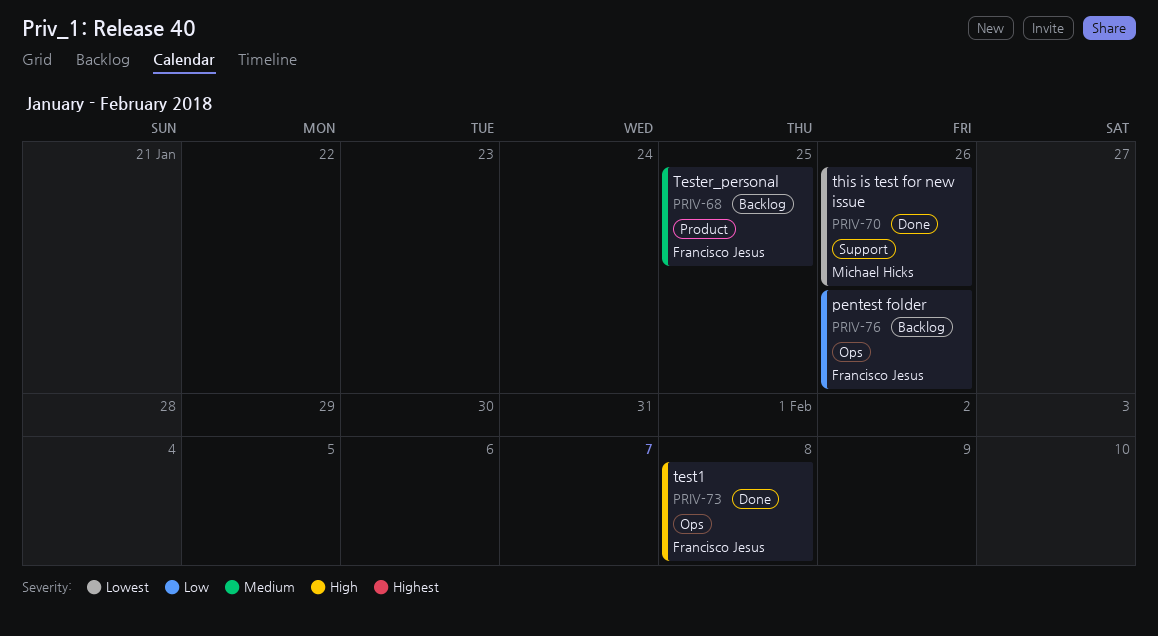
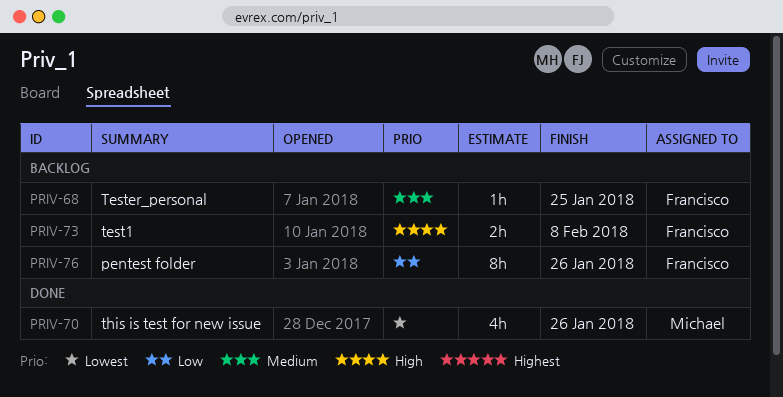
PRIV-73, status: Done -> Backlog

